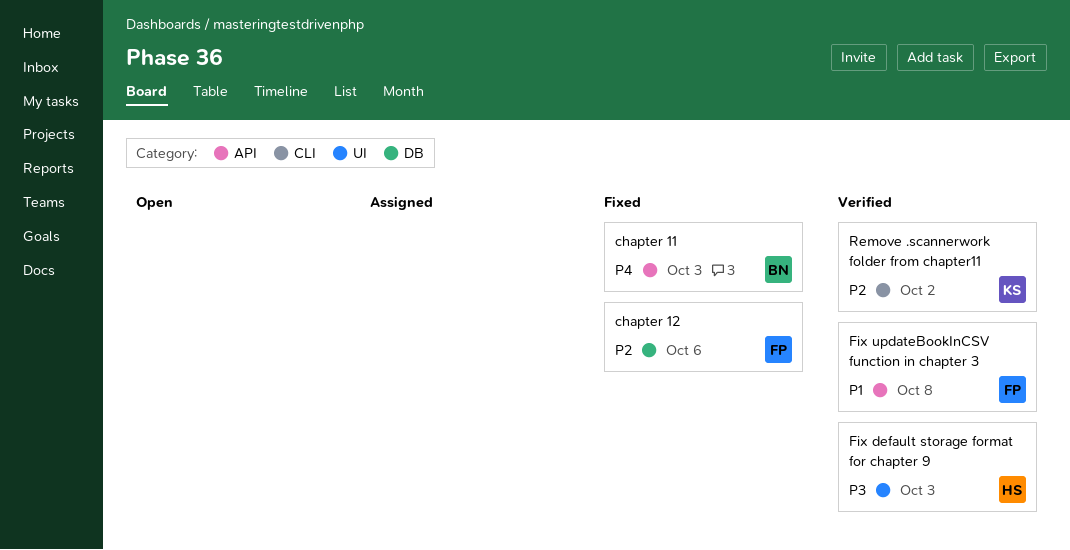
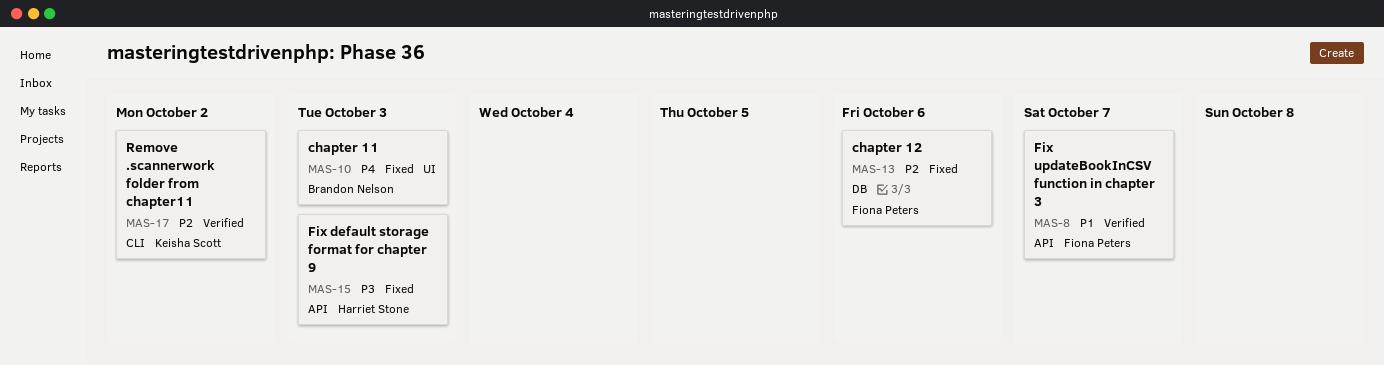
chapter 11, label: API -> UI
Fix default storage format for chapter 9, status: Verified -> Fixed
Fix default storage format for chapter 9, label: UI -> API
Fix updateBookInCSV function in chapter 3, due: Oct 8 -> Oct 7

